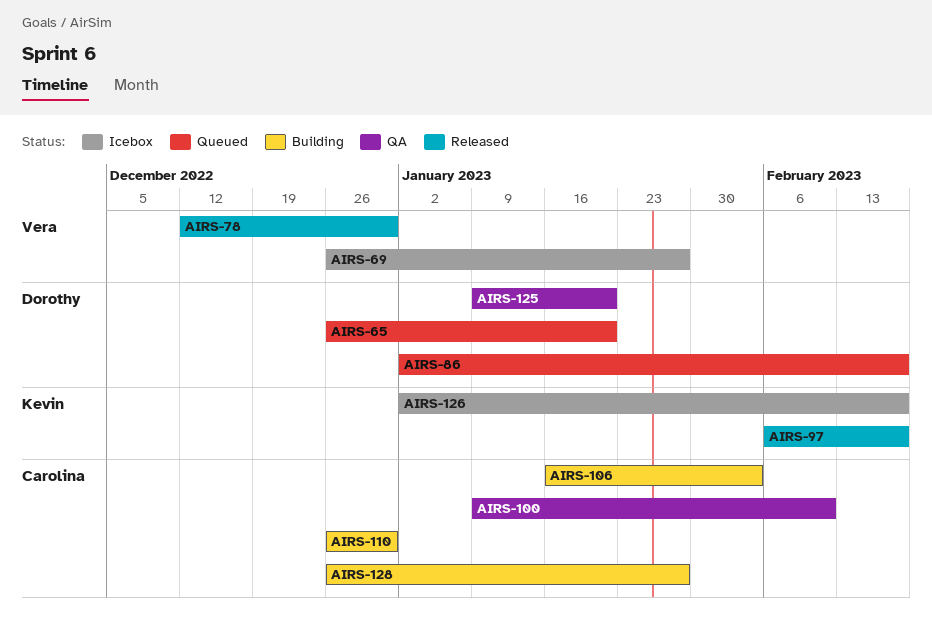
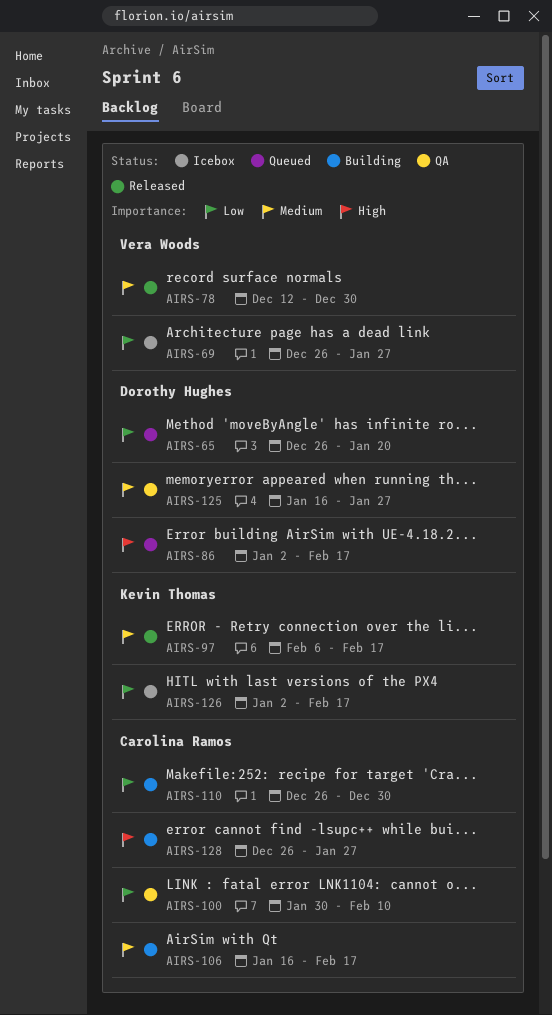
AIRS-100, start: Jan 9 -> Jan 30
AIRS-106, due: Feb 3 -> Feb 17
AIRS-125, start: Jan 9 -> Jan 16
AIRS-125, due: Jan 20 -> Jan 27

